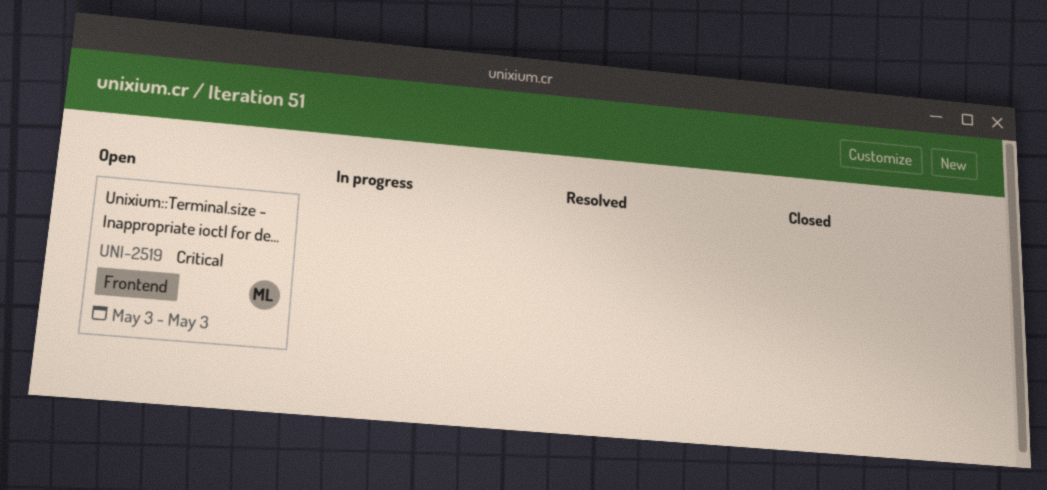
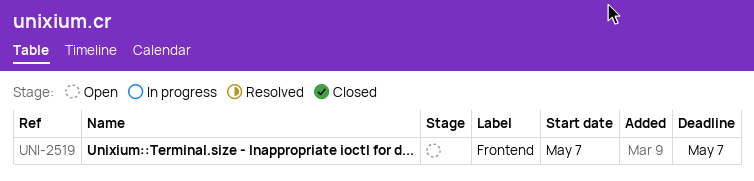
UNI-2519, start: May 3 -> May 7
UNI-2519, due: May 3 -> May 7

